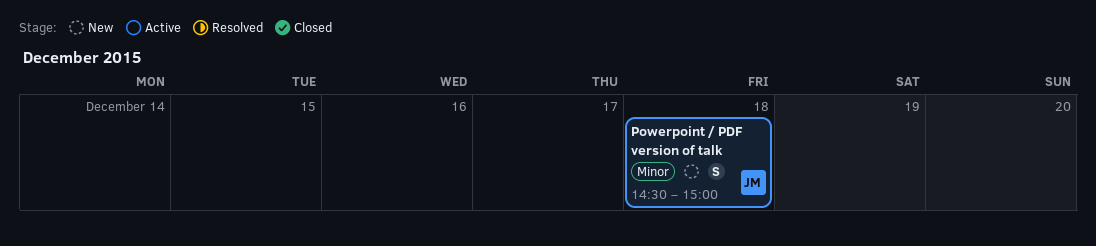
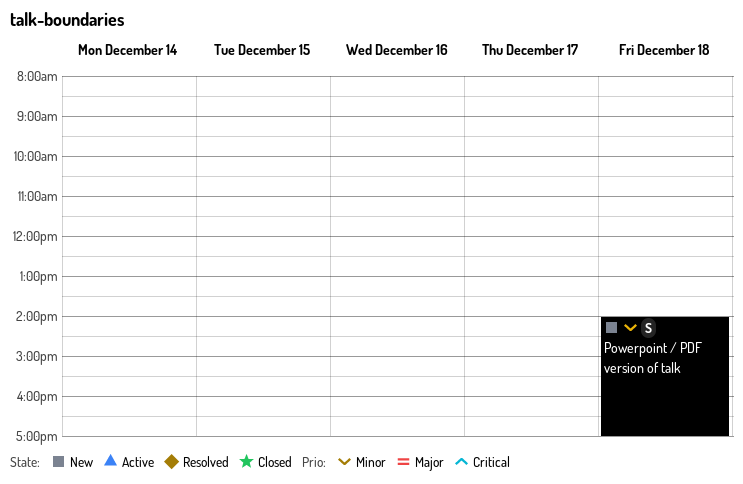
Powerpoint / PDF version of talk, begins: 14:30 -> 14:00
Powerpoint / PDF version of talk, ends: 15:00 -> 17:00

